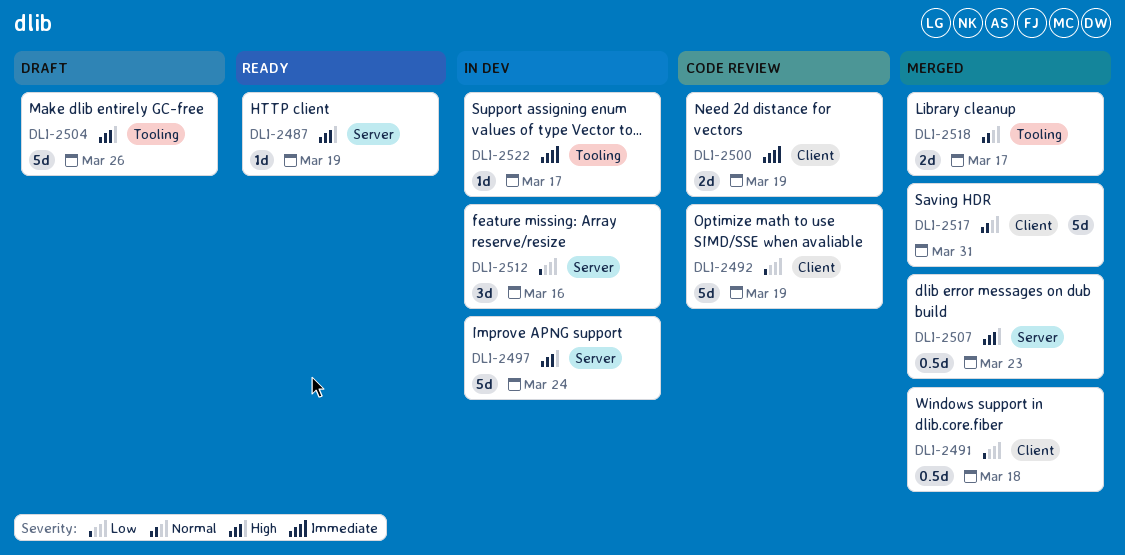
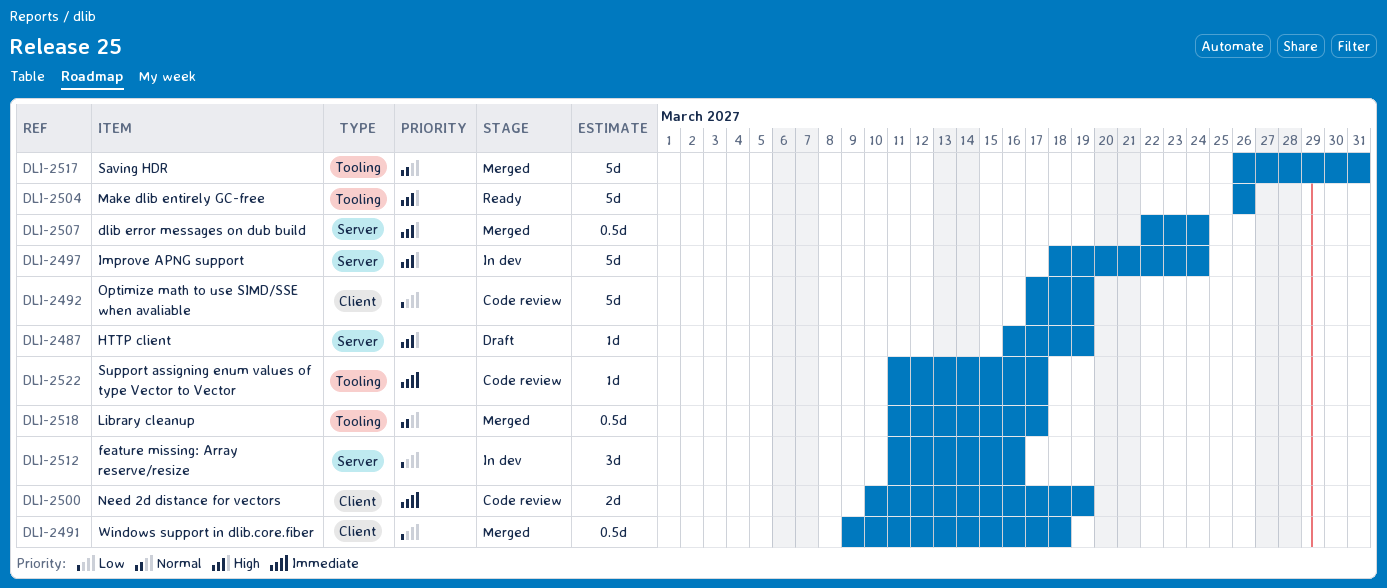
DLI-2487, status: Ready -> Draft
DLI-2504, status: Draft -> Ready
DLI-2507, due: Mar 23 -> Mar 24
DLI-2517, label: Client -> Tooling
DLI-2518, estimate: 2d -> 0.5d
DLI-2522, status: In dev -> Code review

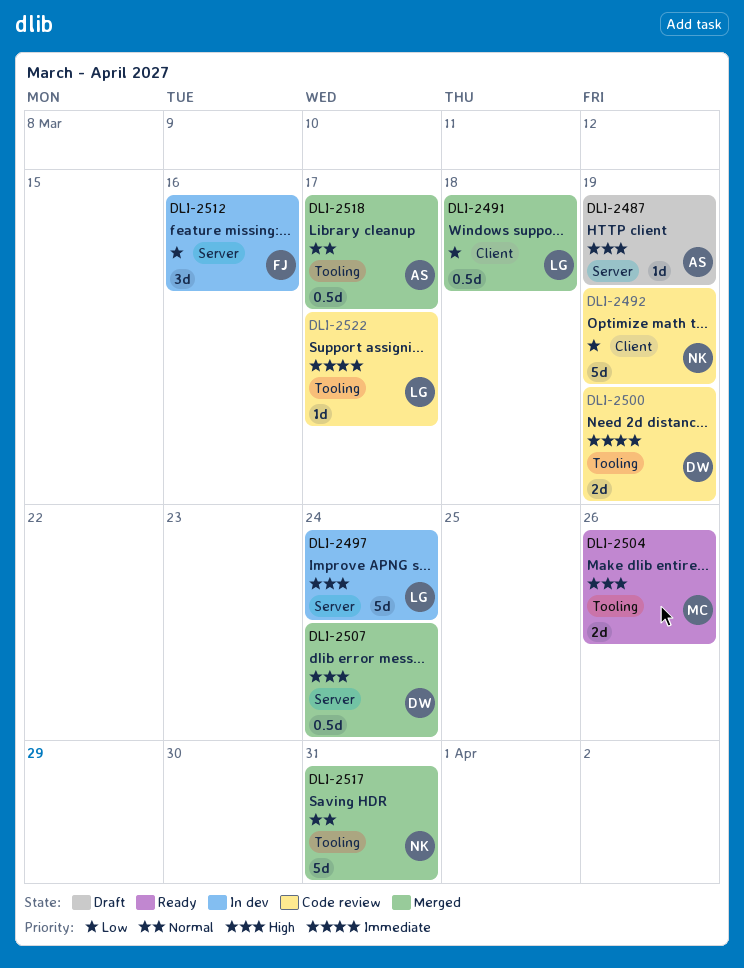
DLI-2500, label: Client -> Tooling
DLI-2504, estimate: 5d -> 2d

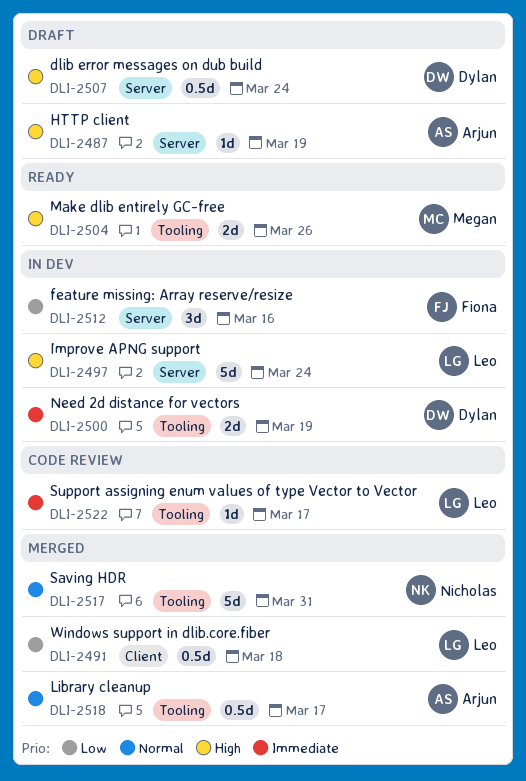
DLI-2492: present -> none
DLI-2500, status: Code review -> In dev
DLI-2507, status: Merged -> Draft

